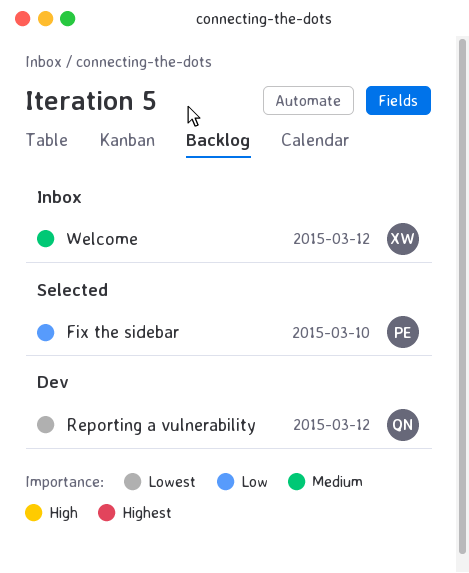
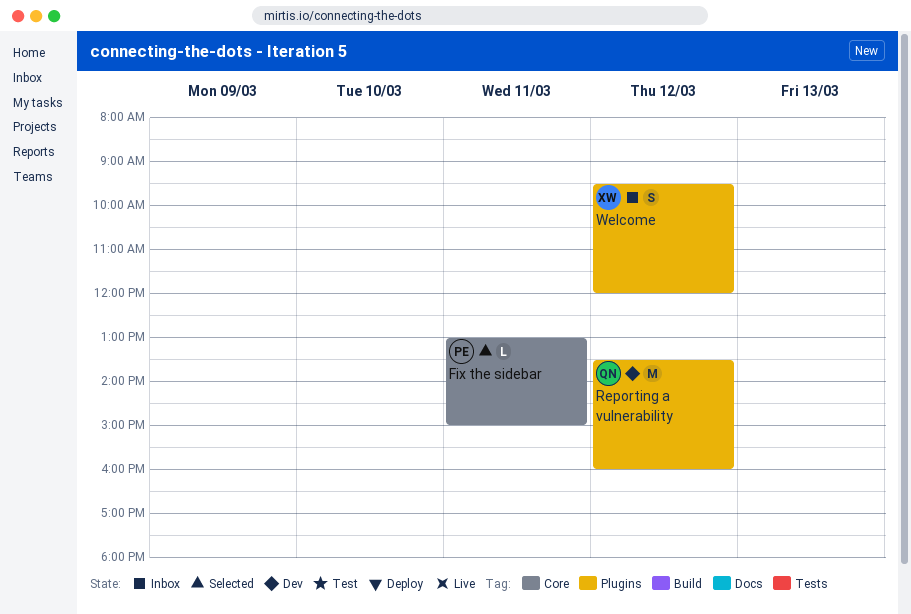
Fix the sidebar, day: Mar 10 -> Mar 11

